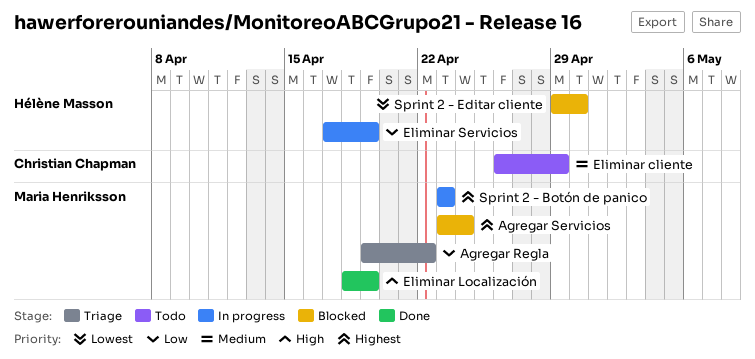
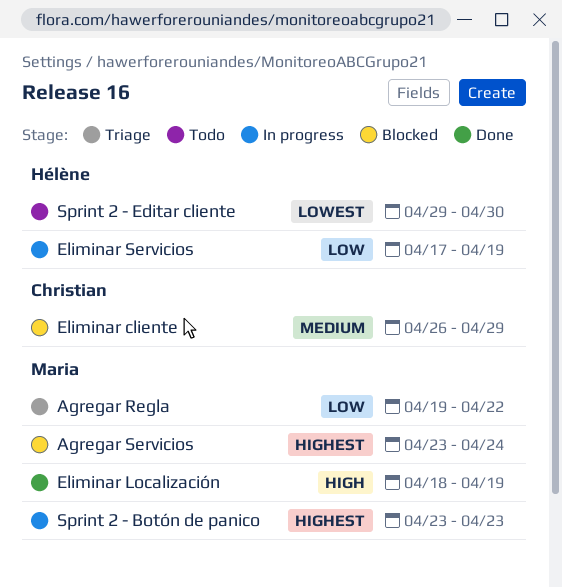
Eliminar cliente, status: Todo -> Blocked
Sprint 2 - Editar cliente, status: Blocked -> Todo

